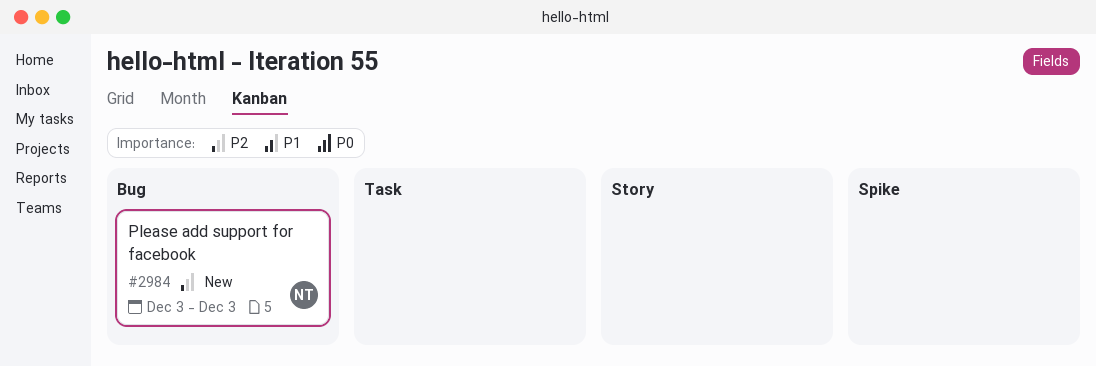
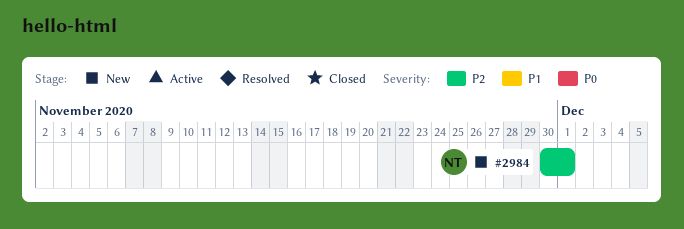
#2984, start: Dec 3 -> Nov 30
#2984, due: Dec 3 -> Dec 1

